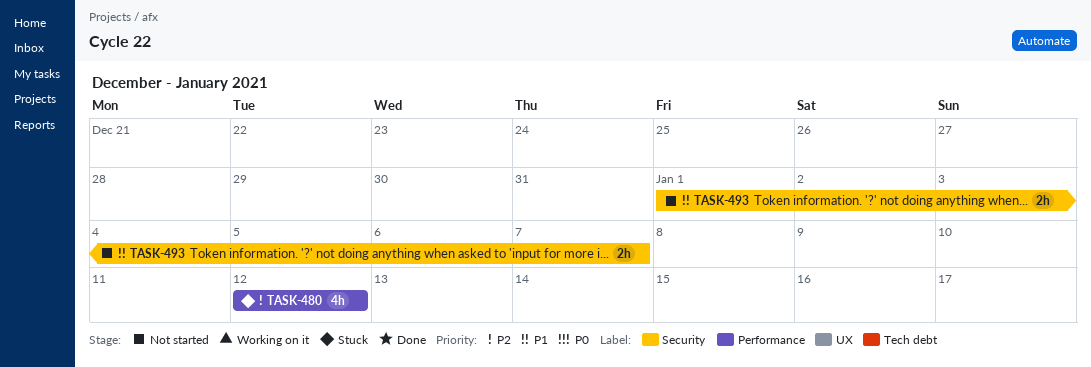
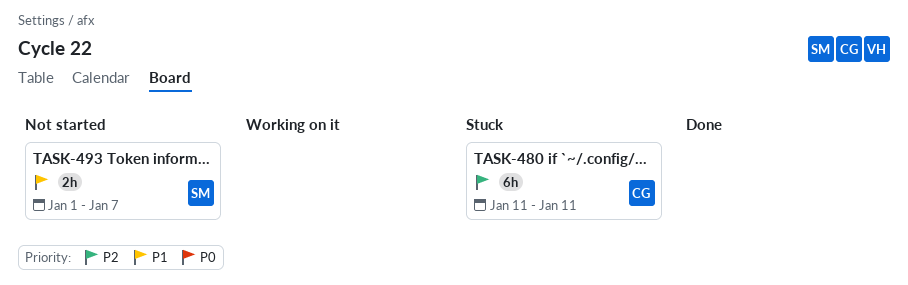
TASK-480, estimate: 4h -> 6h
TASK-480, start: Jan 12 -> Jan 11
TASK-480, due: Jan 12 -> Jan 11

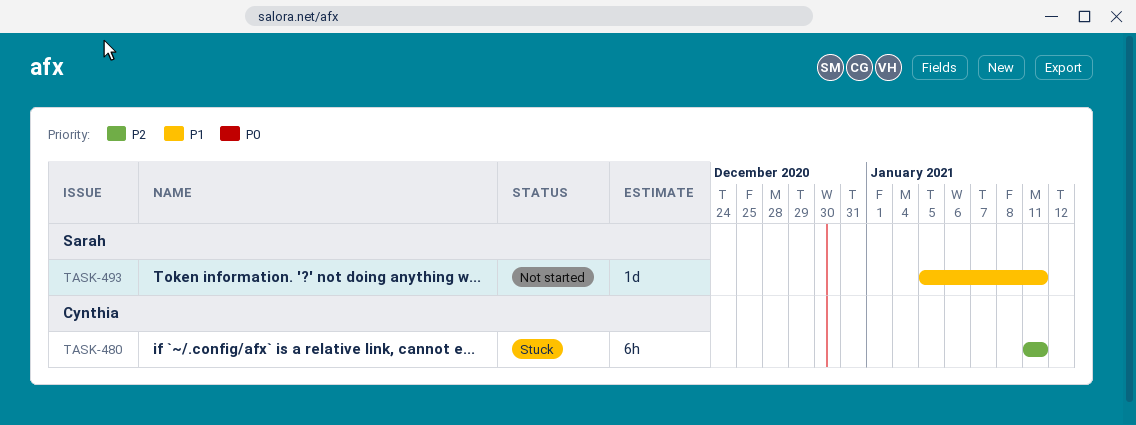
TASK-493, estimate: 2h -> 1d
TASK-493, start: Jan 1 -> Jan 5
TASK-493, due: Jan 7 -> Jan 11

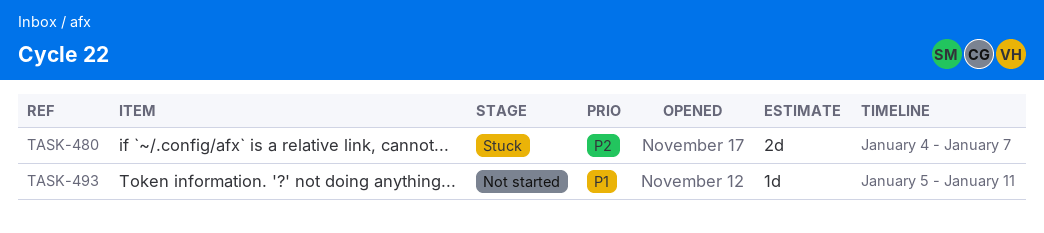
TASK-480, estimate: 6h -> 2d
TASK-480, start: Jan 11 -> Jan 4
TASK-480, due: Jan 11 -> Jan 7

